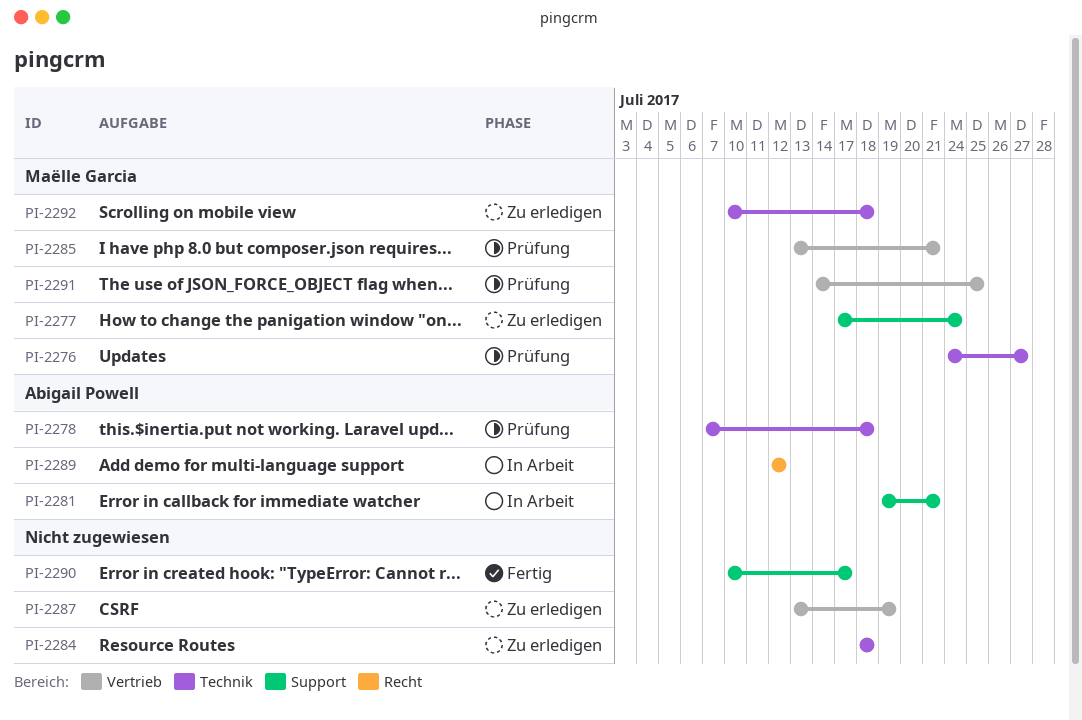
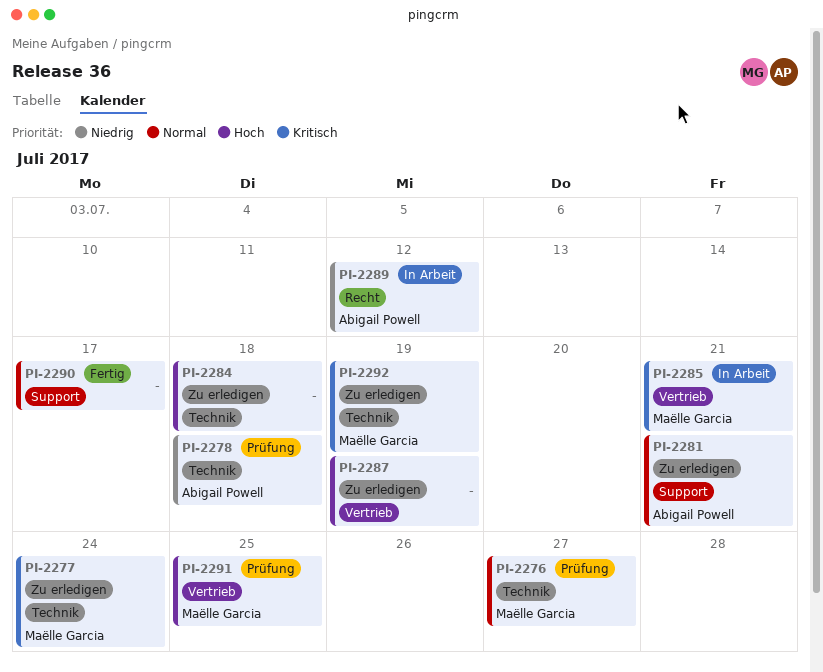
PI-2277, label: Support -> Technik
PI-2281, status: In Arbeit -> Zu erledigen
PI-2285, status: Prüfung -> In Arbeit
PI-2292, due: Jul 18 -> Jul 19

